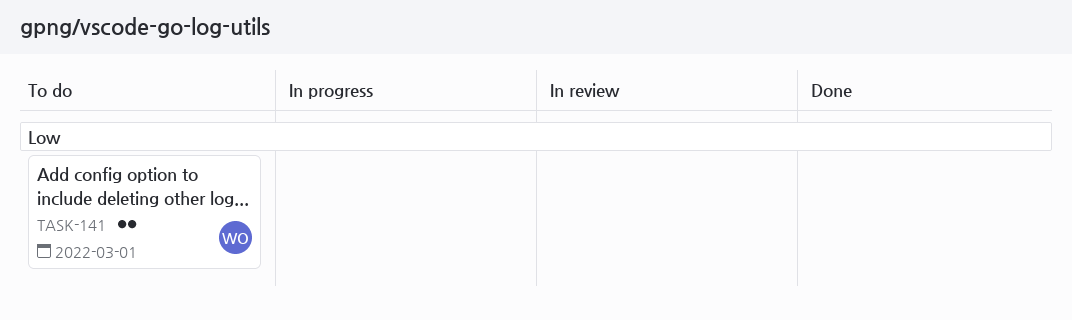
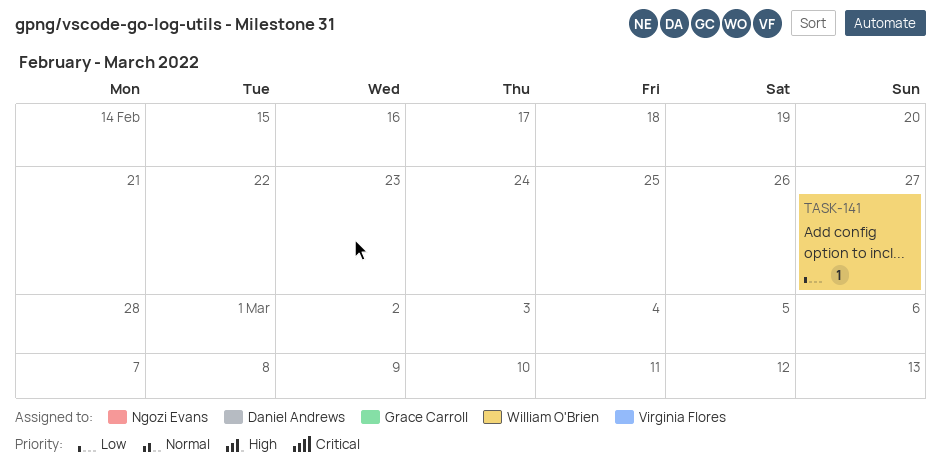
TASK-141, estimate: 2 -> 1
TASK-141, due: Mar 1 -> Feb 27

